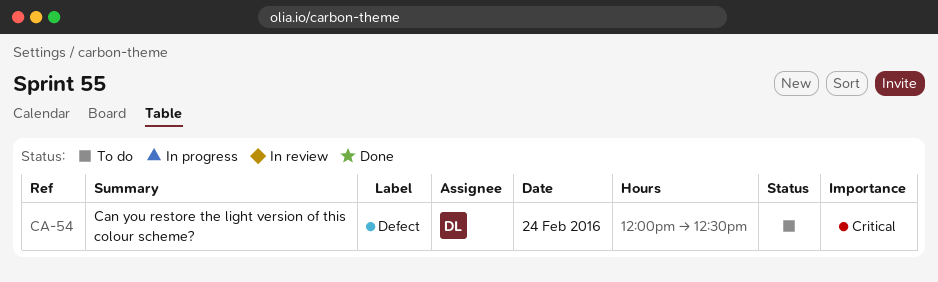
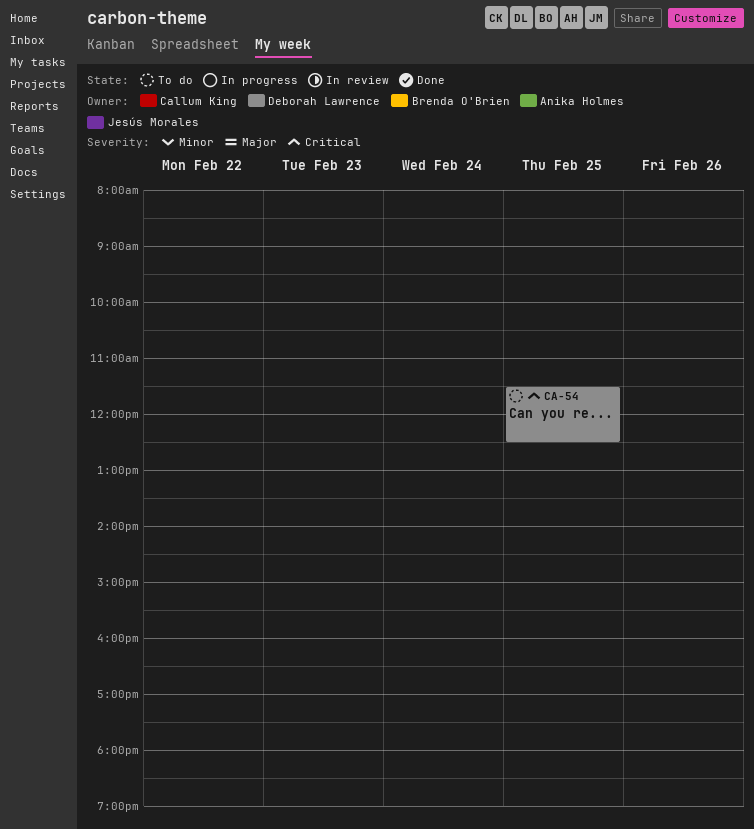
CA-54, day: Feb 24 -> Feb 25
CA-54, begins: 12:00 -> 11:30

